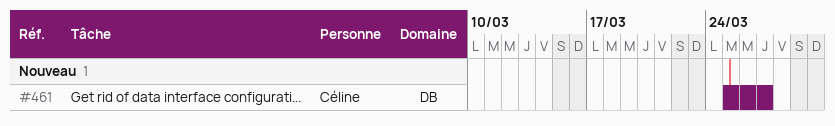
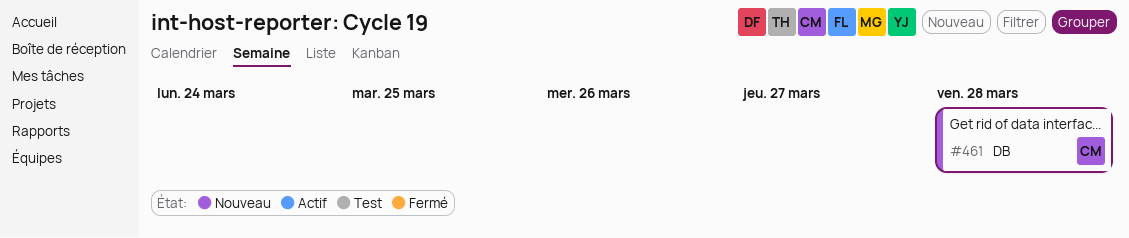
#461, due: Mar 27 -> Mar 28

